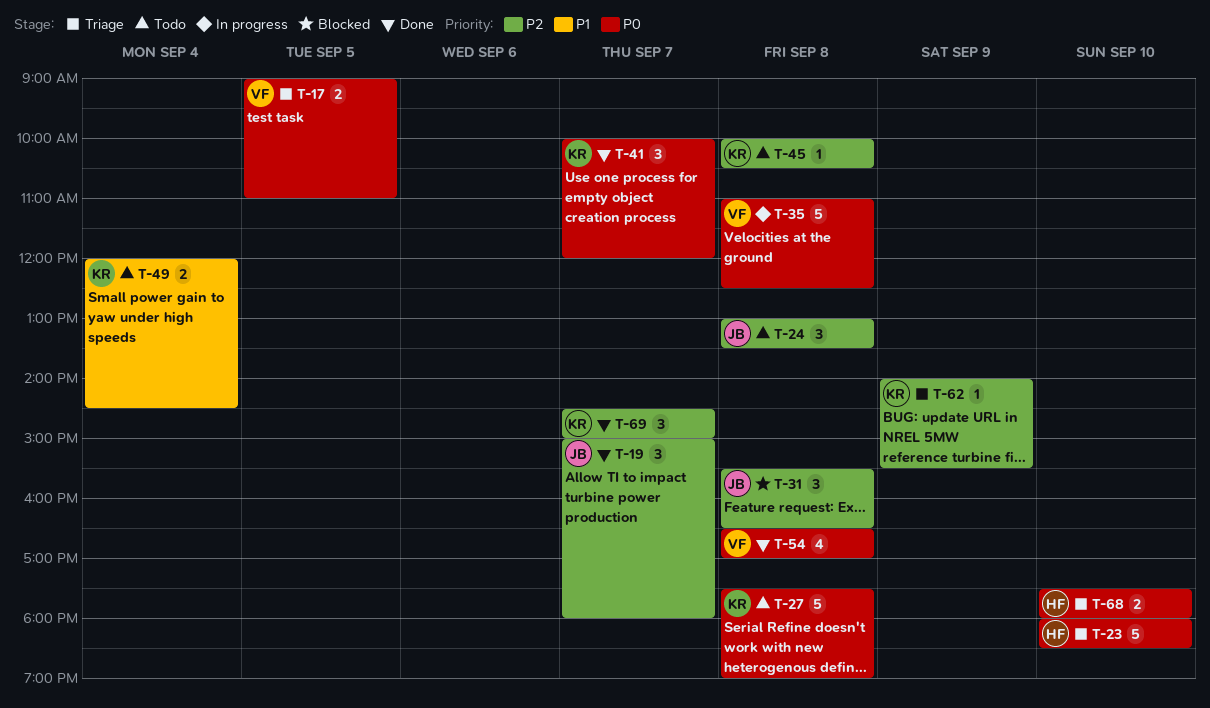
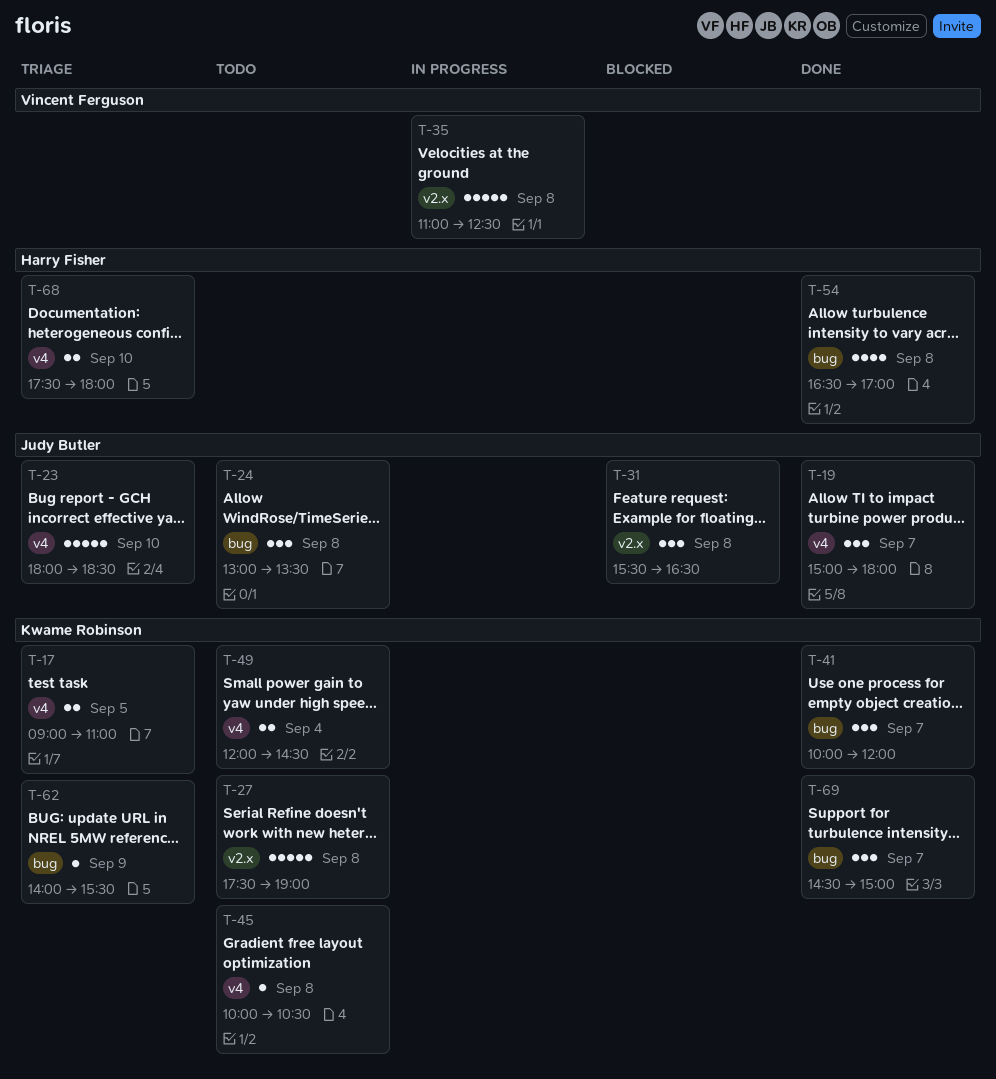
T-17, owner: Vincent Ferguson -> Kwame Robinson
T-23, owner: Harry Fisher -> Judy Butler
T-54, owner: Vincent Ferguson -> Harry Fisher

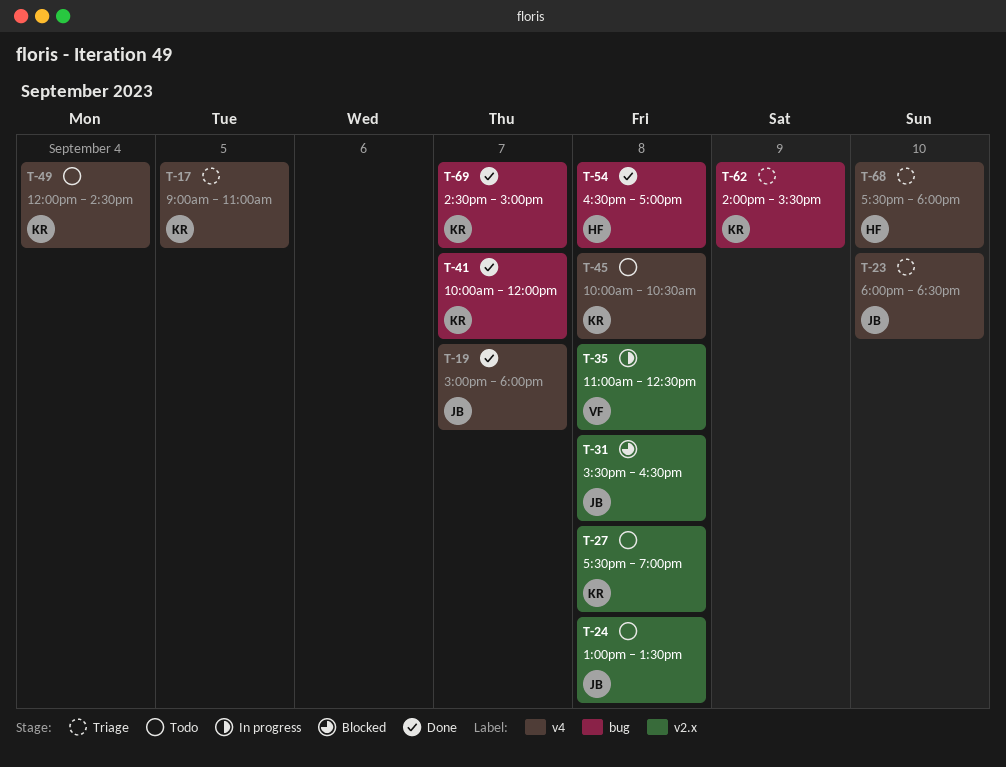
T-24, label: bug -> v2.x

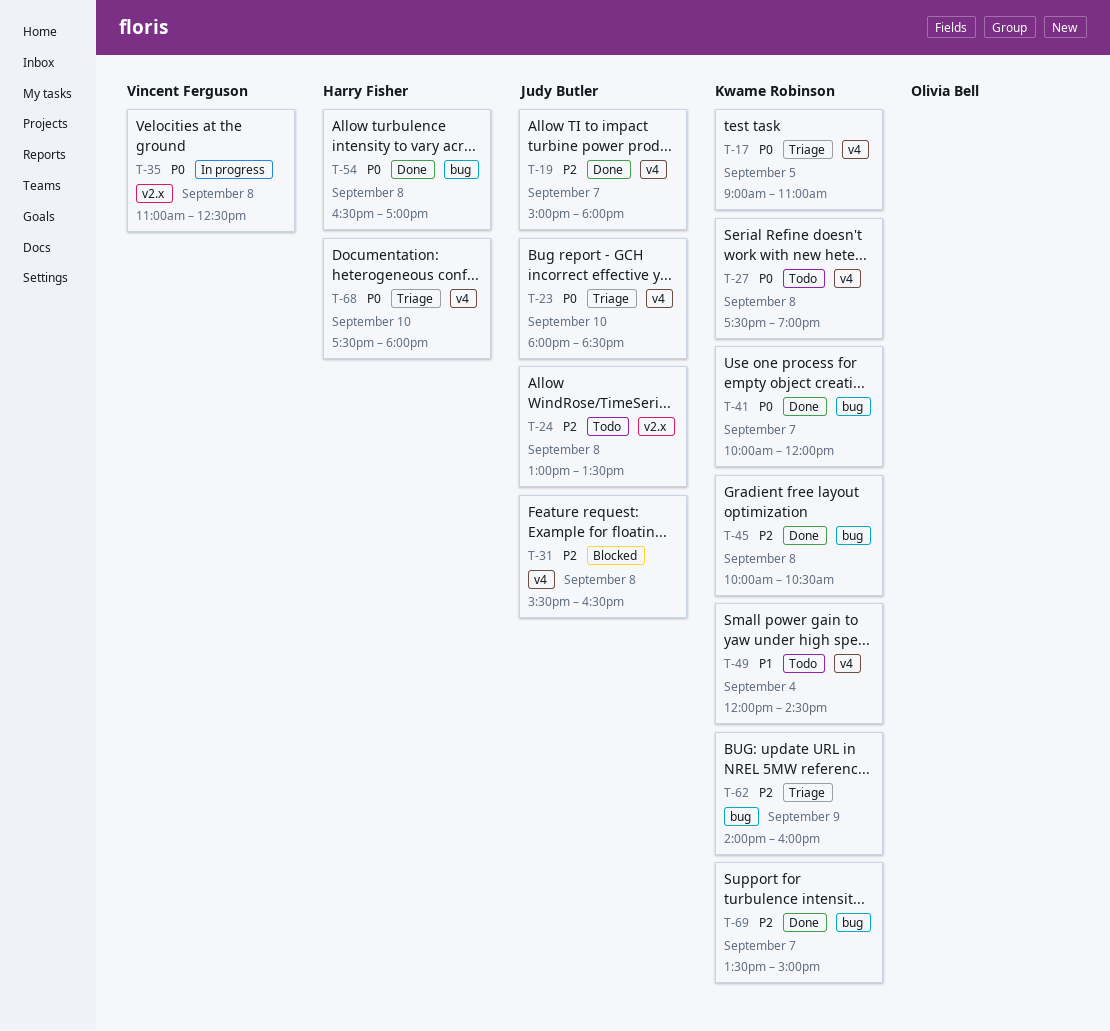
T-27, label: v2.x -> v4
T-31, label: v2.x -> v4
T-45, status: Todo -> Done
T-45, label: v4 -> bug
T-62, ends: 15:30 -> 16:00
T-69, begins: 14:30 -> 13:30

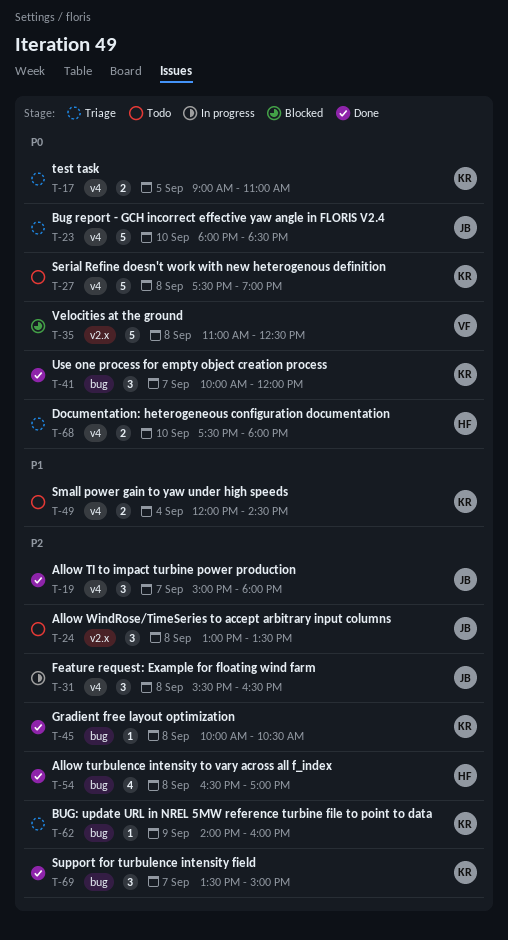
T-31, status: Blocked -> In progress
T-35, status: In progress -> Blocked
T-54, priority: P0 -> P2

